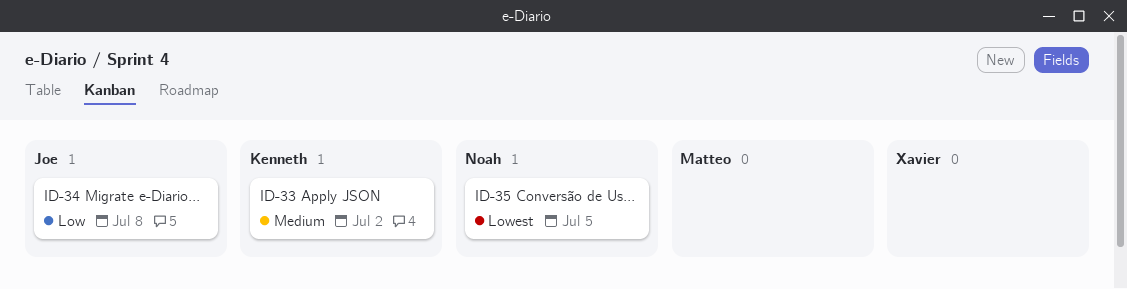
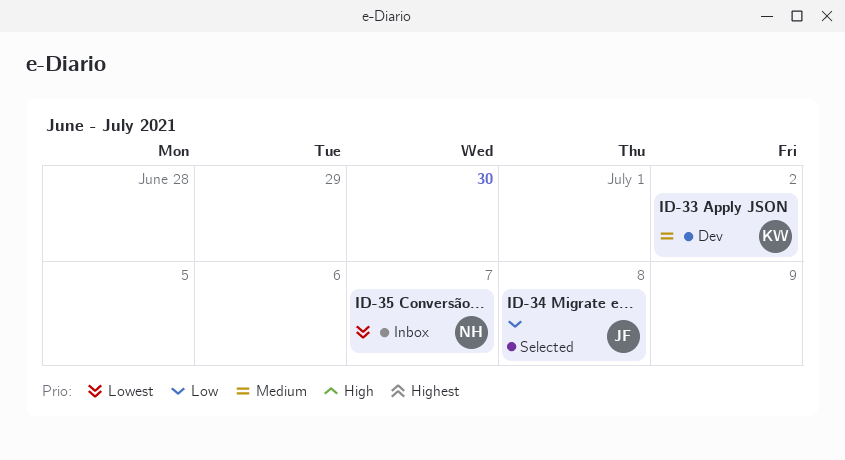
ID-35, due: Jul 5 -> Jul 7

